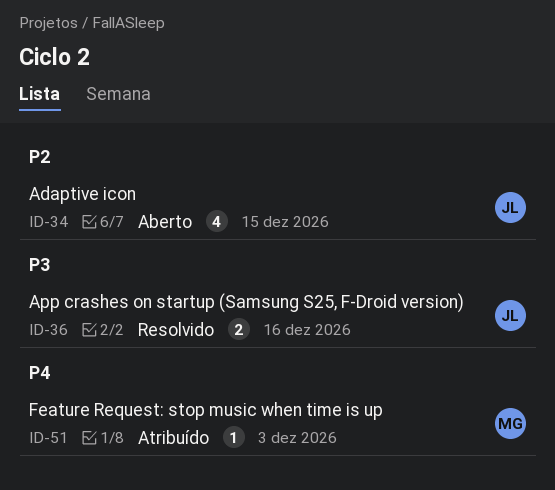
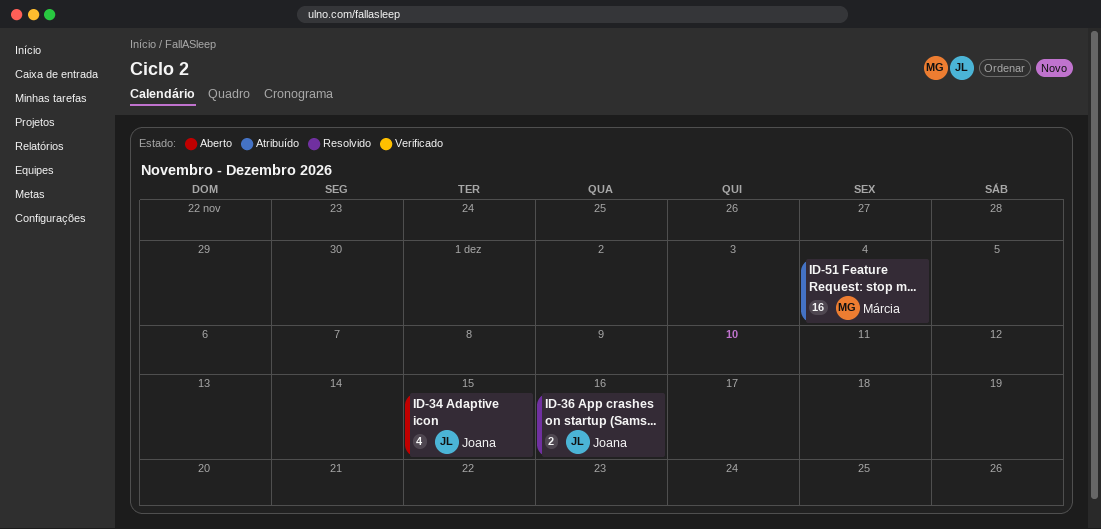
ID-51, estimate: 1 -> 16
ID-51, due: Dec 3 -> Dec 4

